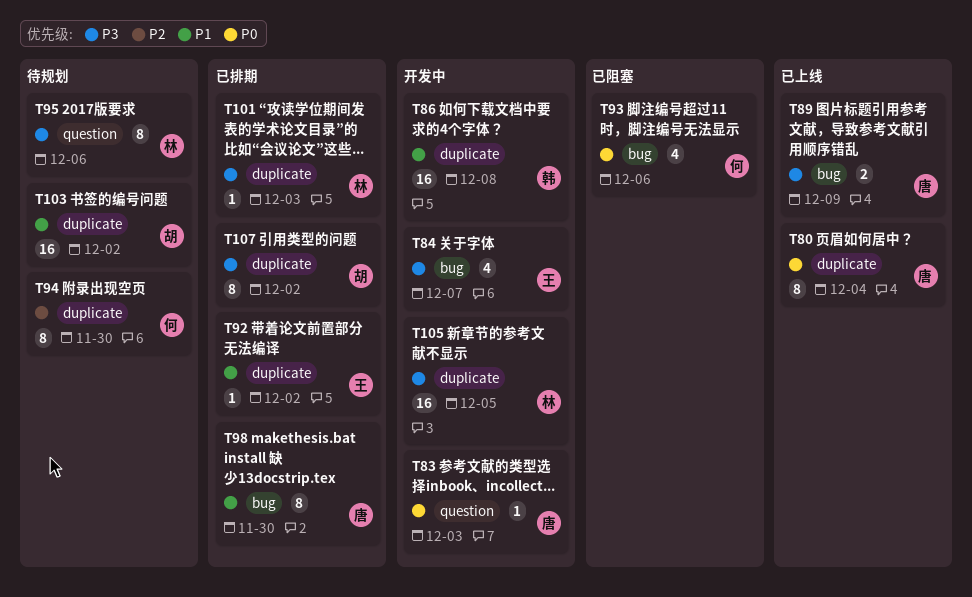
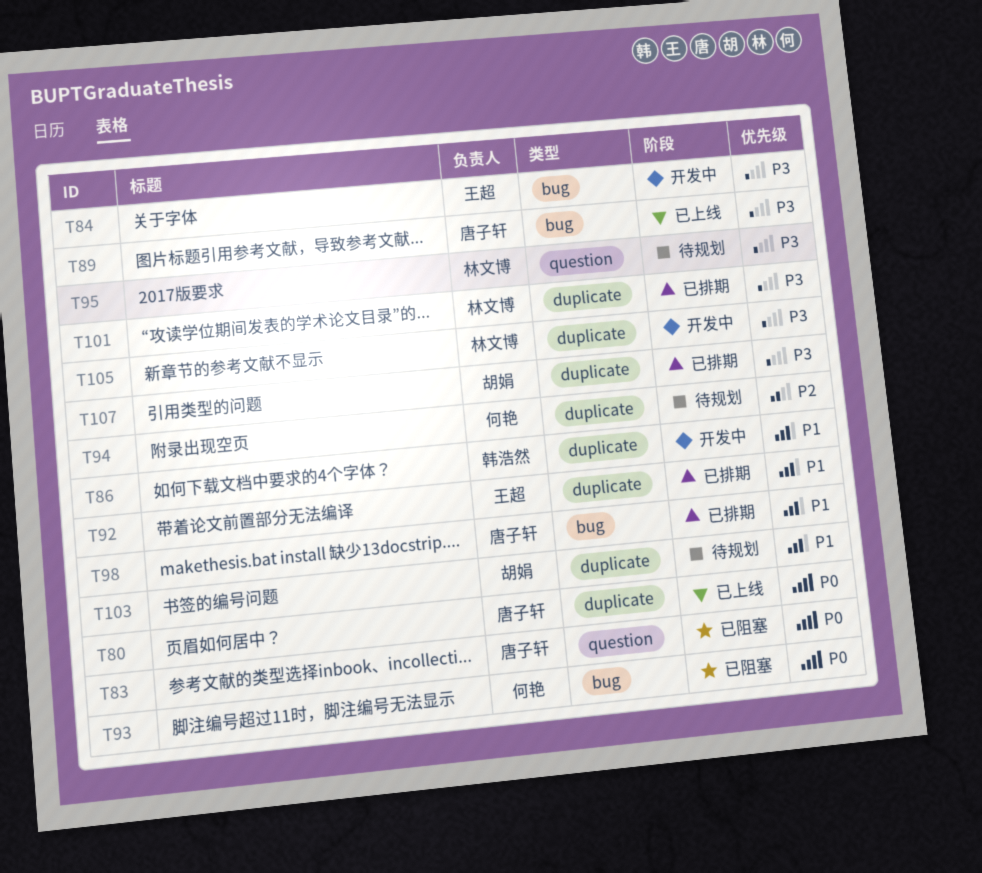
T83, status: 开发中 -> 已阻塞

